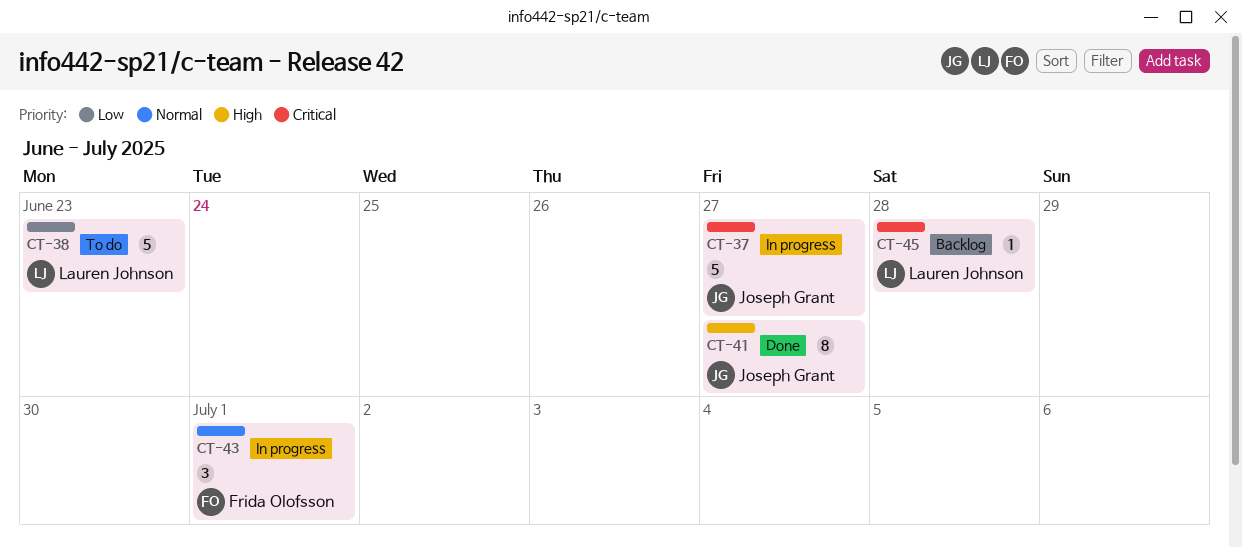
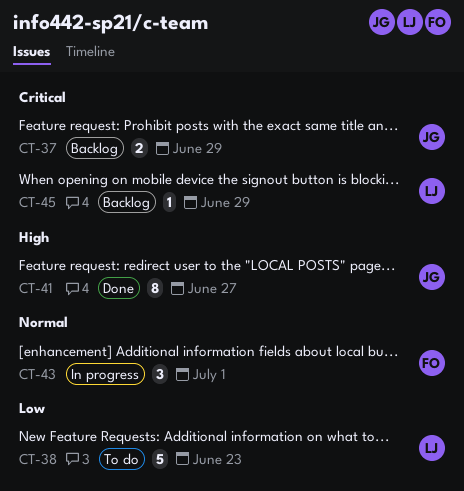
CT-37, status: In progress -> Backlog
CT-37, estimate: 5 -> 2
CT-37, due: Jun 27 -> Jun 29
CT-45, due: Jun 28 -> Jun 29

